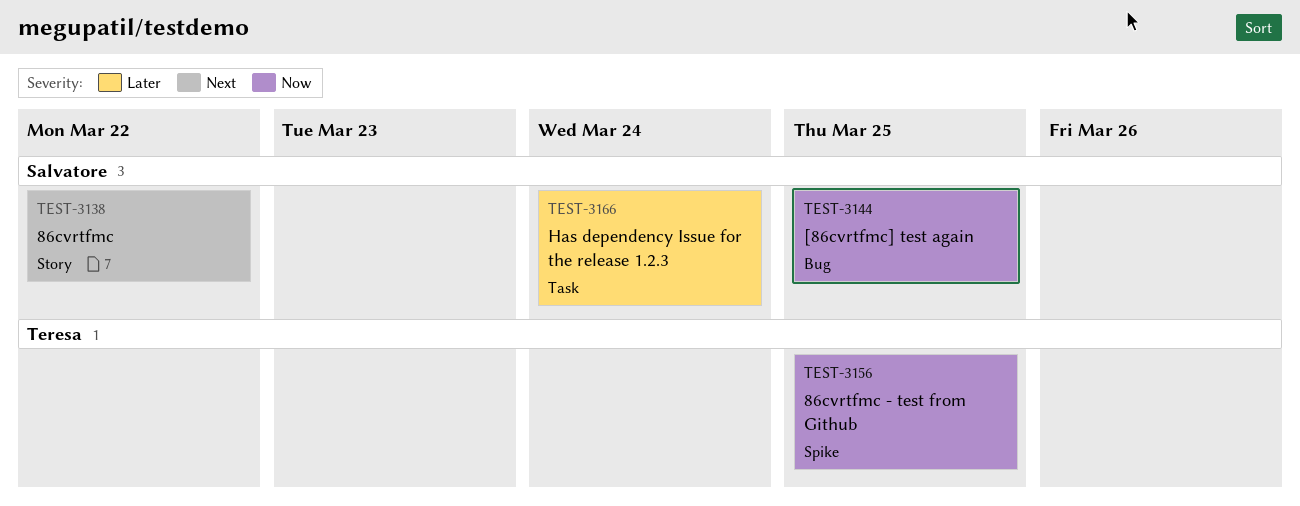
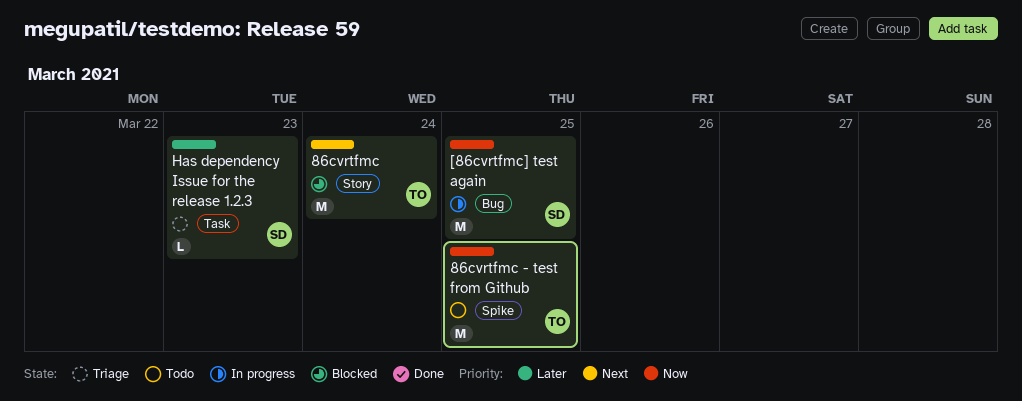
86cvrtfmc, owner: Salvatore -> Teresa
86cvrtfmc, due: Mar 22 -> Mar 24
Has dependency Issue for the release 1.2.3, due: Mar 24 -> Mar 23

